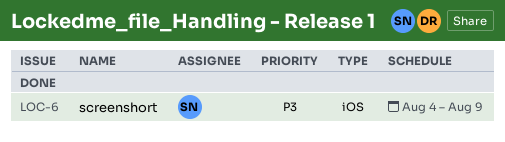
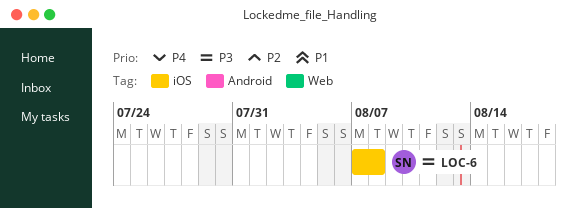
LOC-6, start: Aug 4 -> Aug 7
LOC-6, due: Aug 9 -> Aug 8

